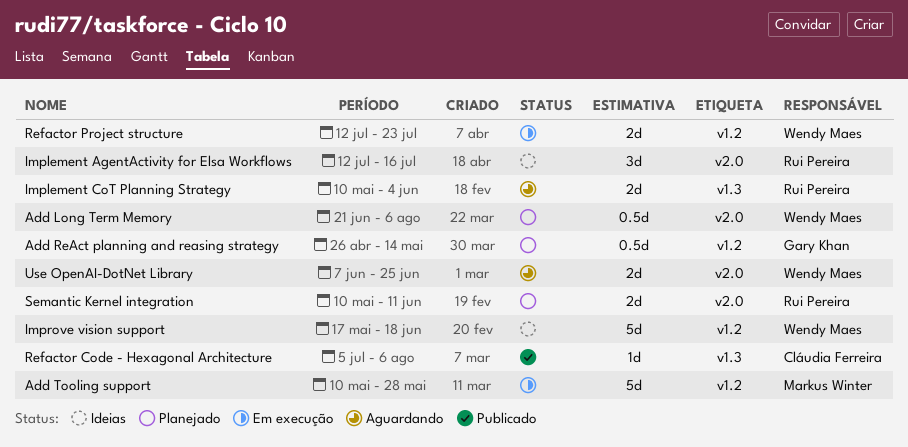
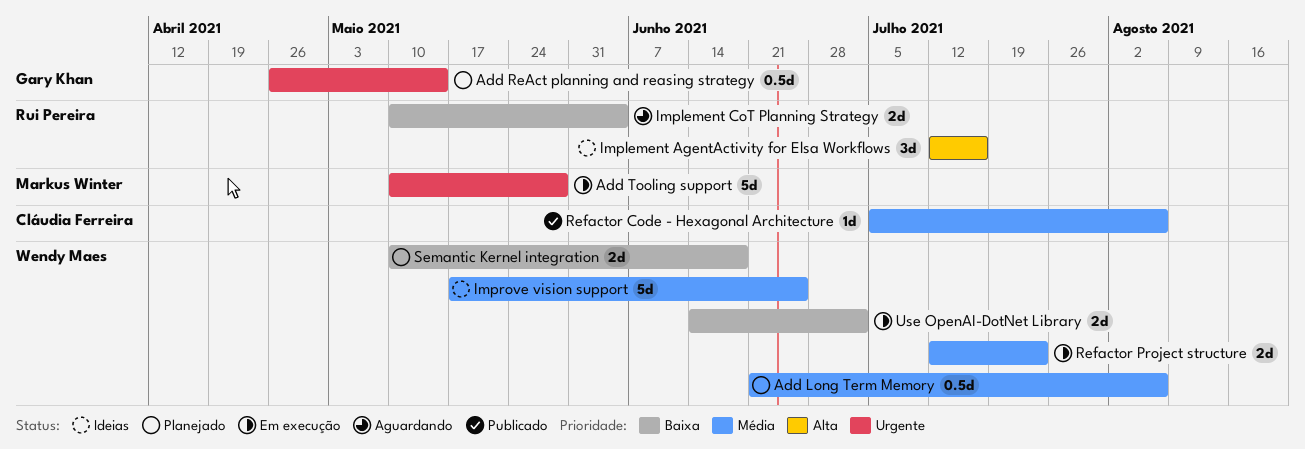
Improve vision support, due: Jun 18 -> Jun 25
Semantic Kernel integration, owner: Rui Pereira -> Wendy Maes
Semantic Kernel integration, due: Jun 11 -> Jun 18
Use OpenAI-DotNet Library, status: Aguardando -> Em execução
Use OpenAI-DotNet Library, start: Jun 7 -> Jun 14
Use OpenAI-DotNet Library, due: Jun 25 -> Jul 2

